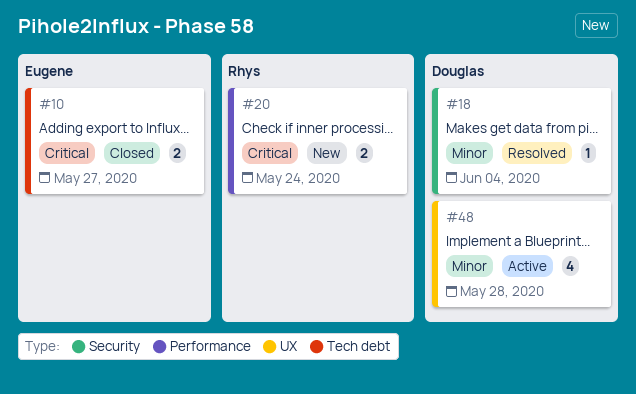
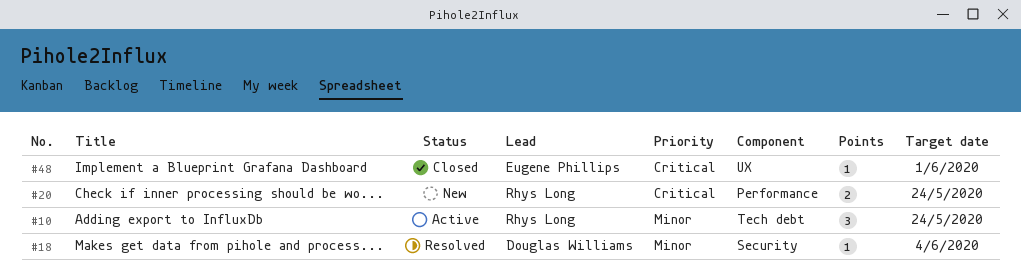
#10, status: Closed -> Active
#10, owner: Eugene Phillips -> Rhys Long
#10, priority: Critical -> Minor
#10, estimate: 2 -> 3
#10, due: May 27 -> May 24
#48, status: Active -> Closed
#48, owner: Douglas Williams -> Eugene Phillips
#48, priority: Minor -> Critical
#48, estimate: 4 -> 1
#48, due: May 28 -> Jun 1

